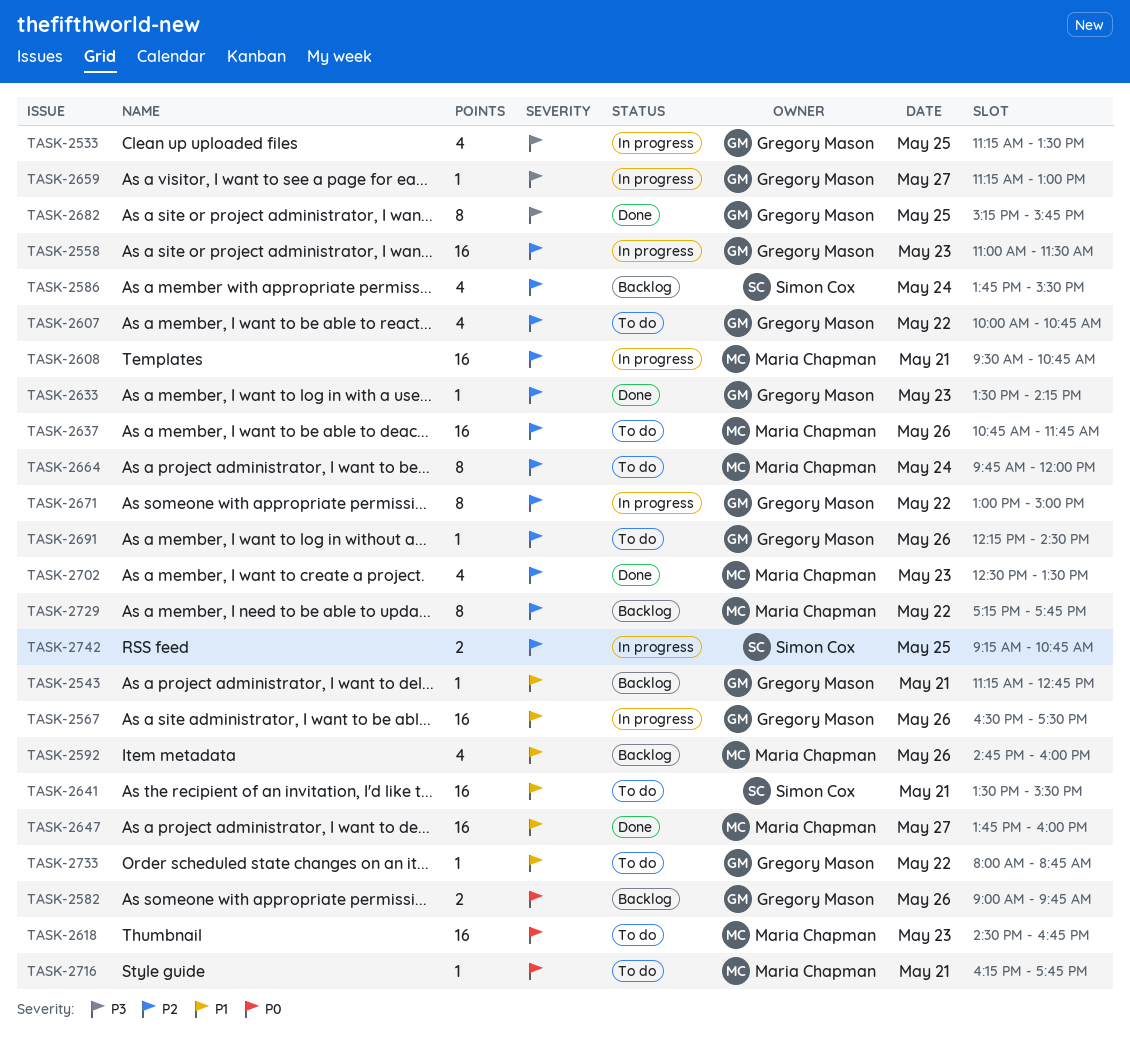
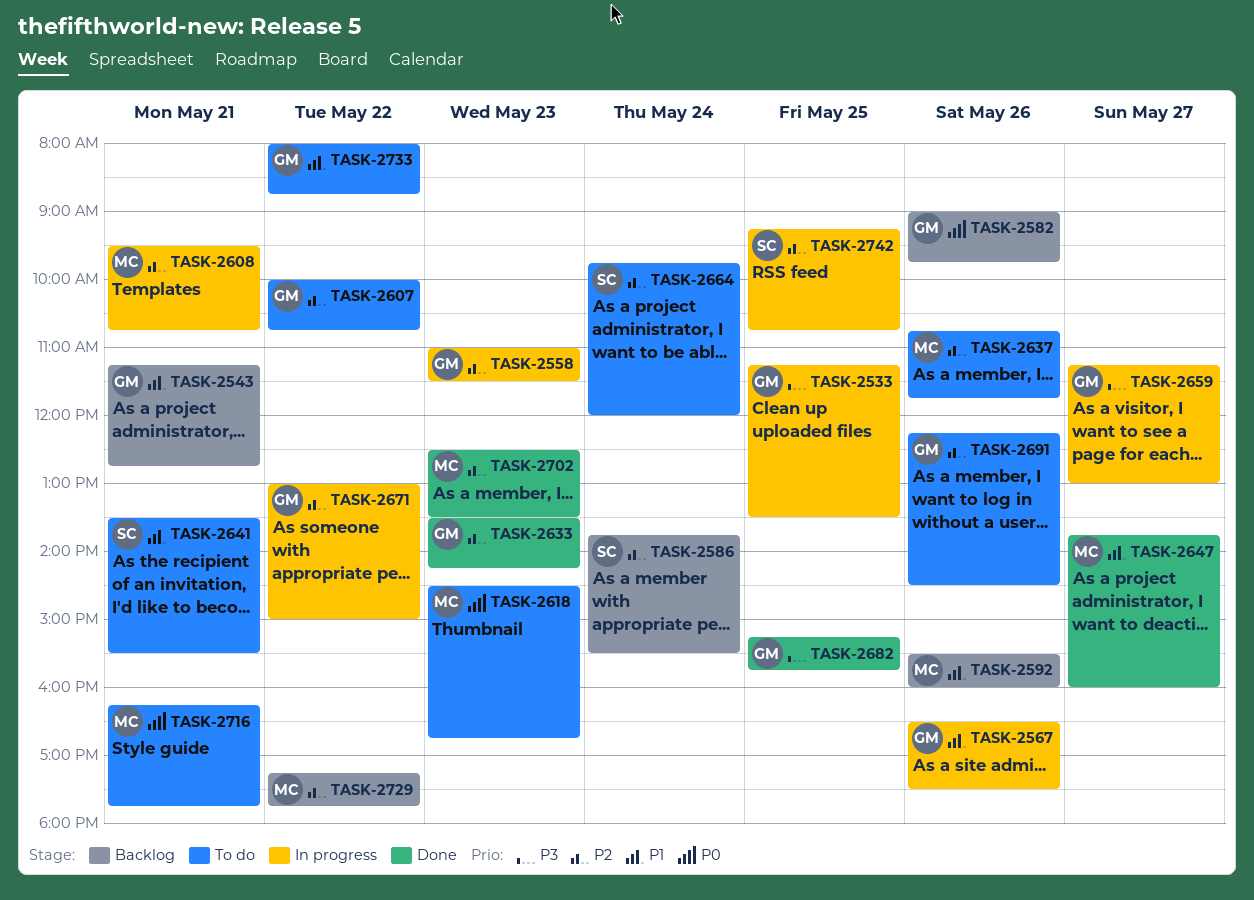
TASK-2592, begins: 14:45 -> 15:30
TASK-2664, owner: Maria Chapman -> Simon Cox

